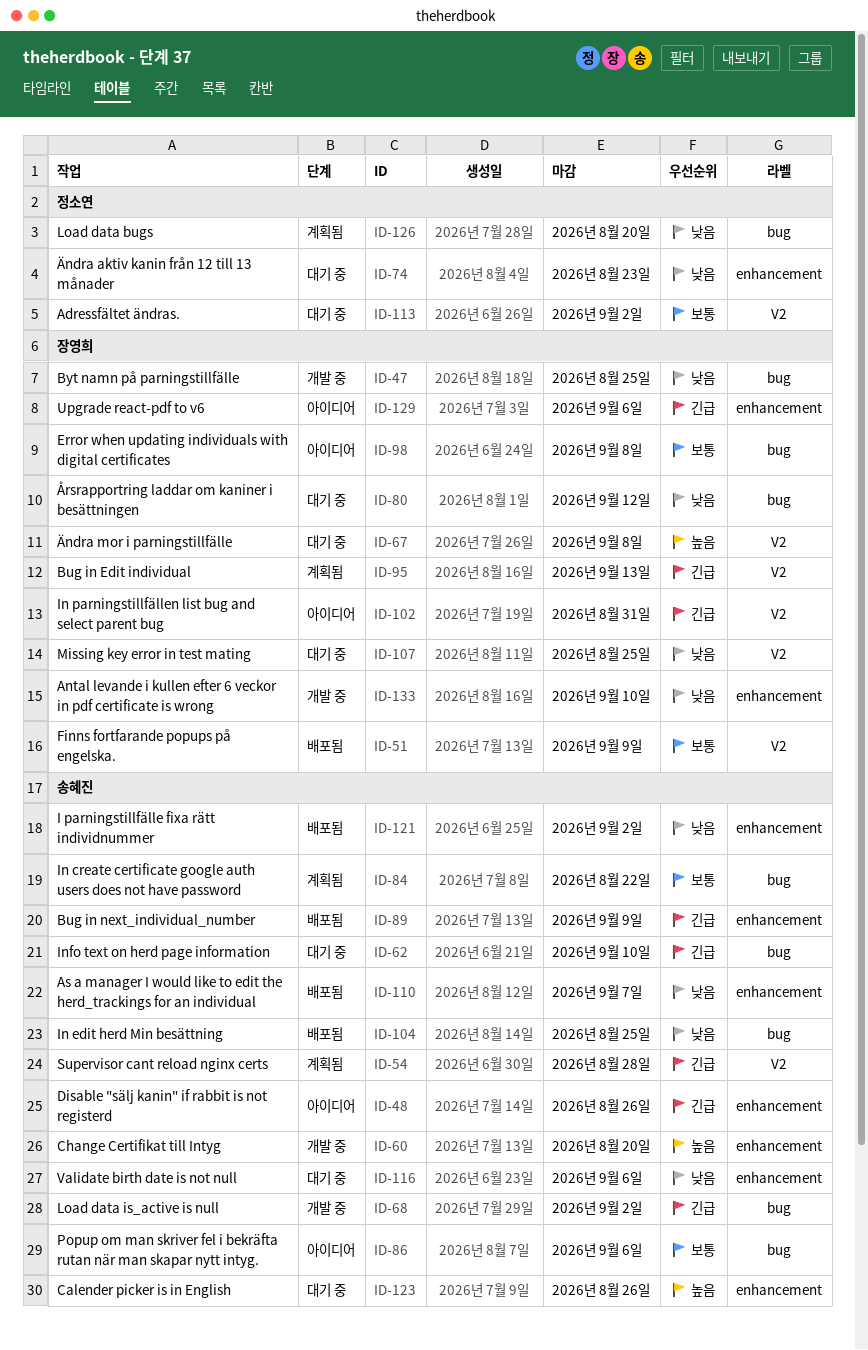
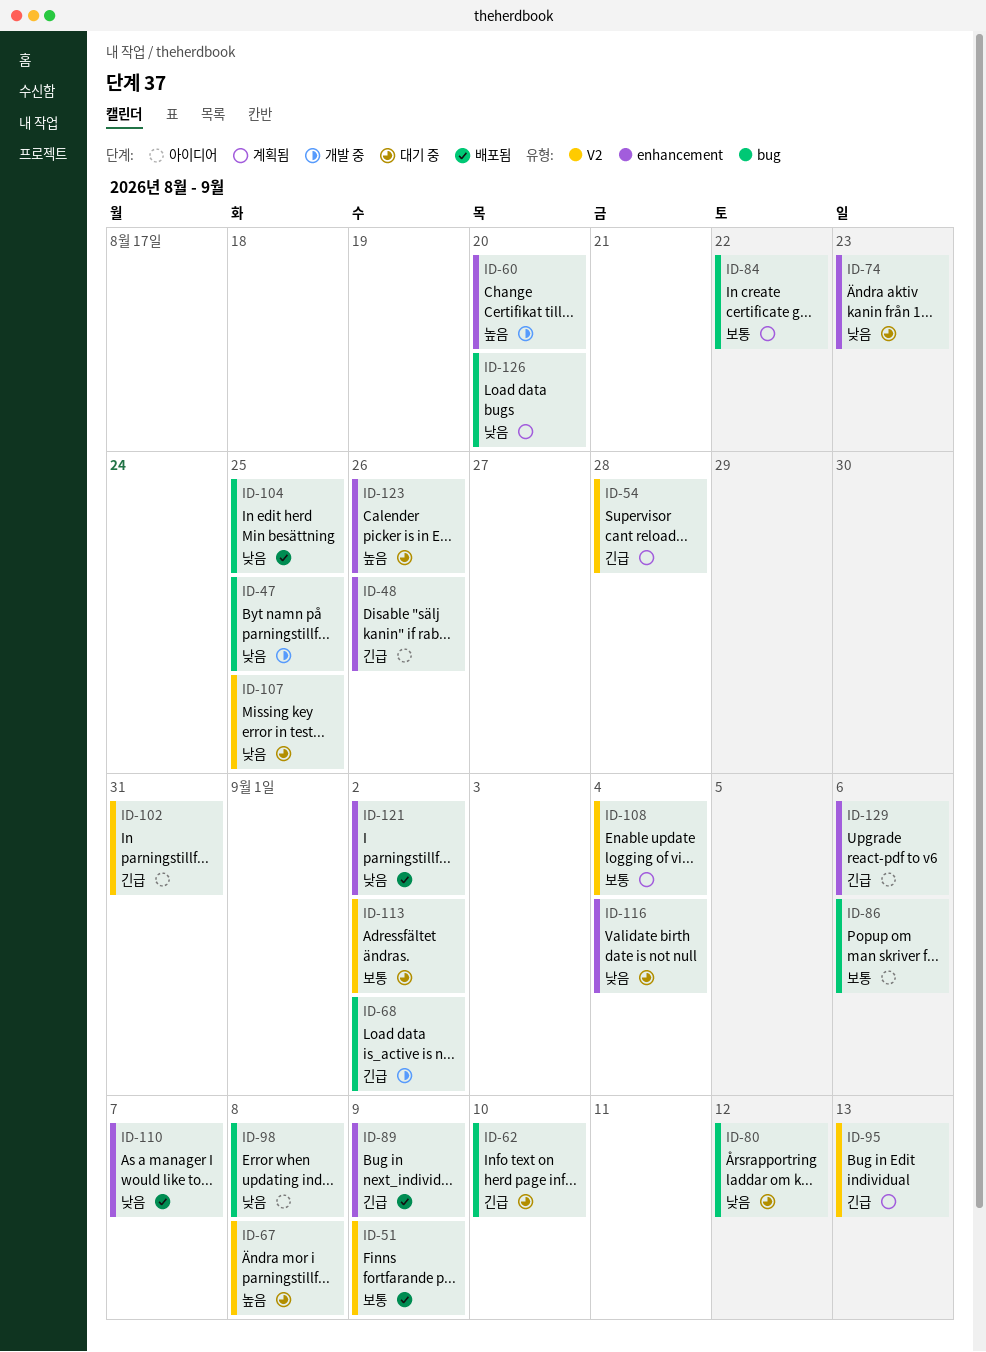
ID-98, priority: 보통 -> 낮음
ID-108: none -> present
ID-116, due: Sep 6 -> Sep 4
ID-133: present -> none

